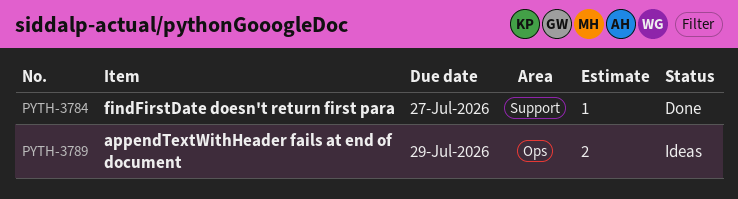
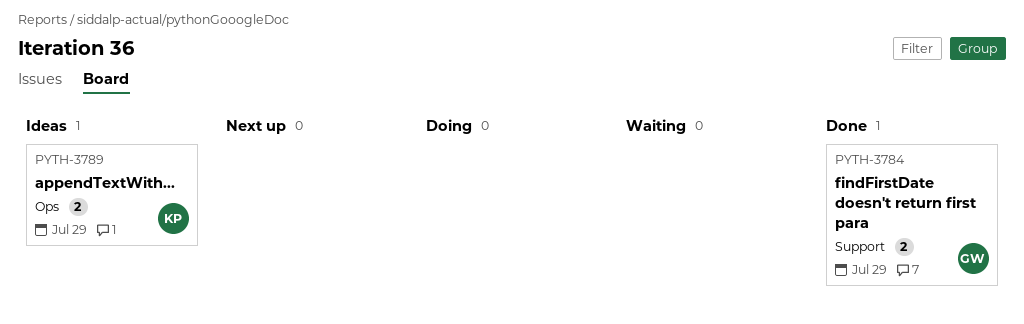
PYTH-3784, estimate: 1 -> 2
PYTH-3784, due: Jul 27 -> Jul 29

